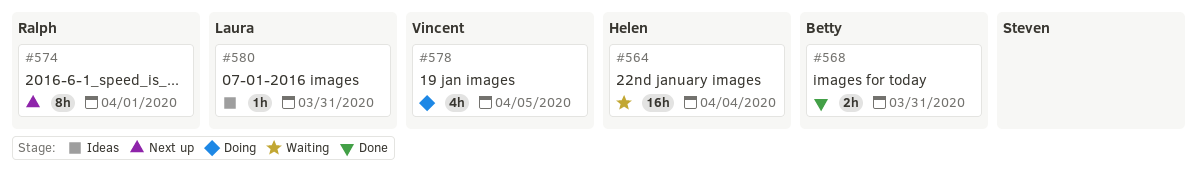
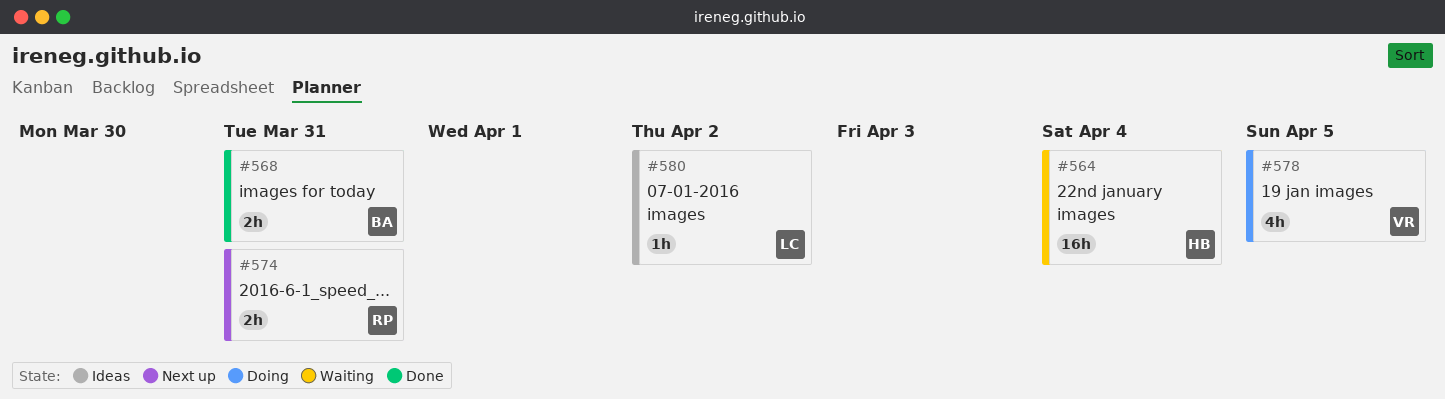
#574, estimate: 8h -> 2h
#574, due: Apr 1 -> Mar 31
#580, due: Mar 31 -> Apr 2

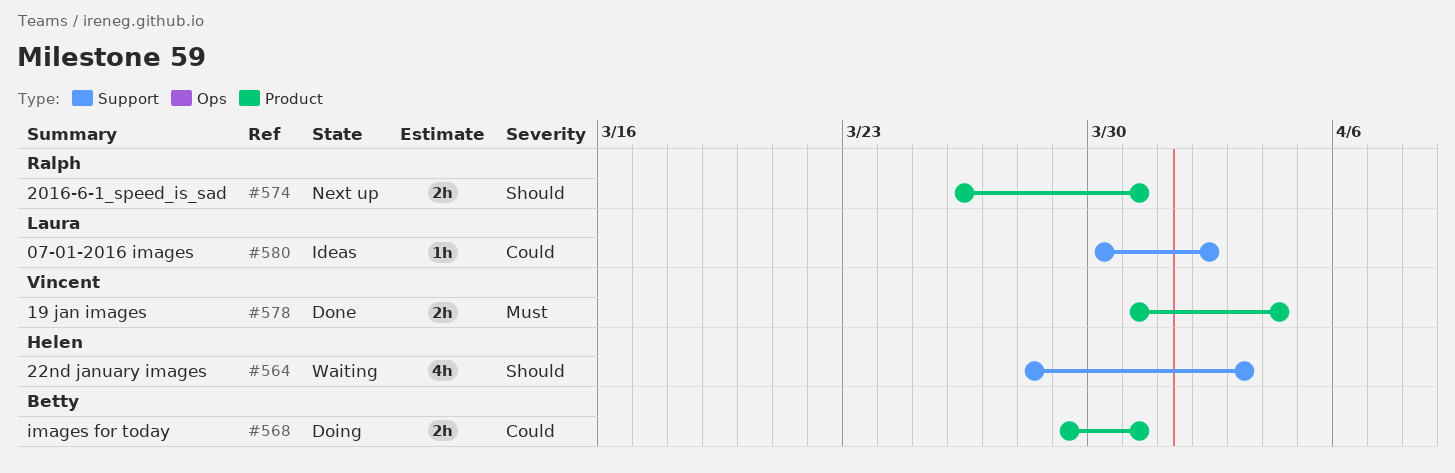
#564, estimate: 16h -> 4h
#564, due: Apr 4 -> Apr 3
#568, status: Done -> Doing
#578, status: Doing -> Done
#578, estimate: 4h -> 2h
#578, due: Apr 5 -> Apr 4

